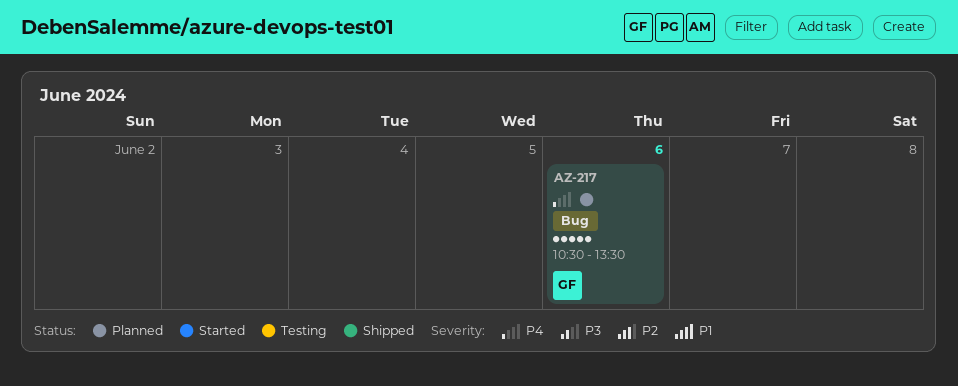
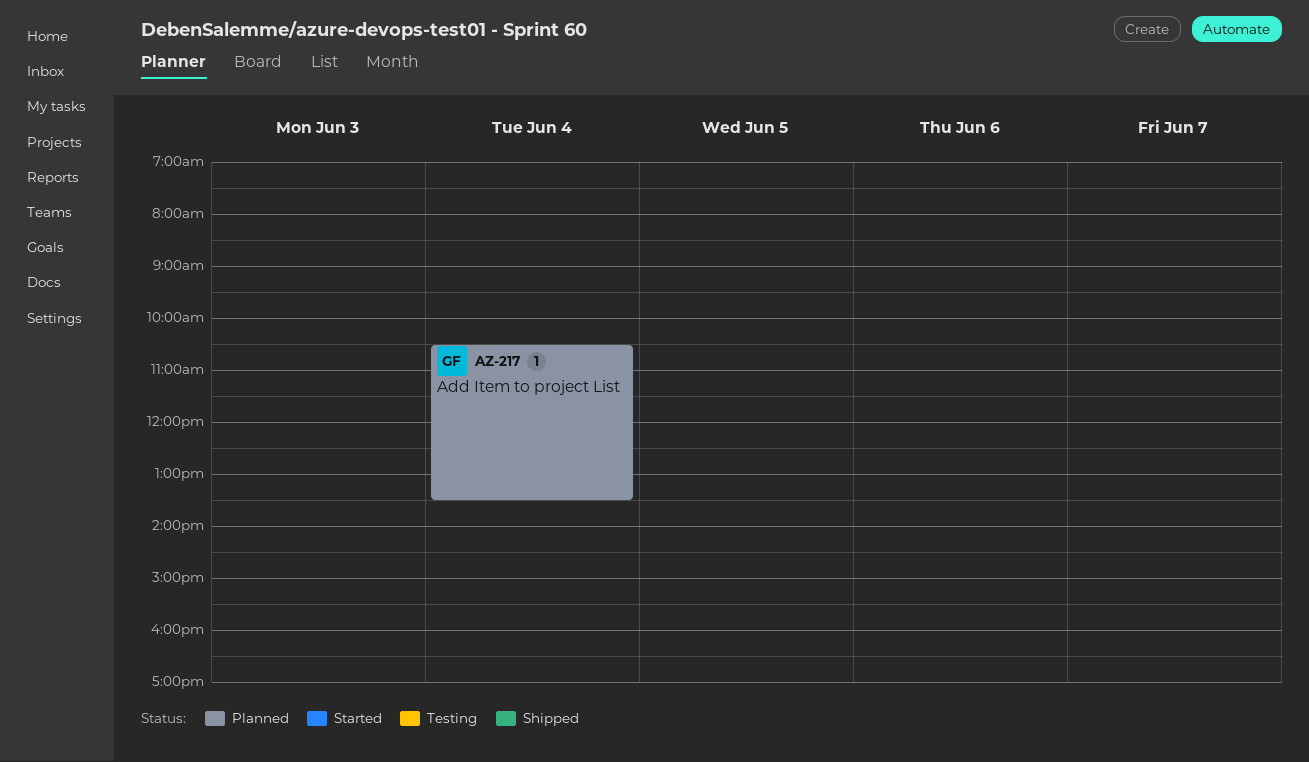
AZ-217, estimate: 5 -> 1
AZ-217, day: Jun 6 -> Jun 4

